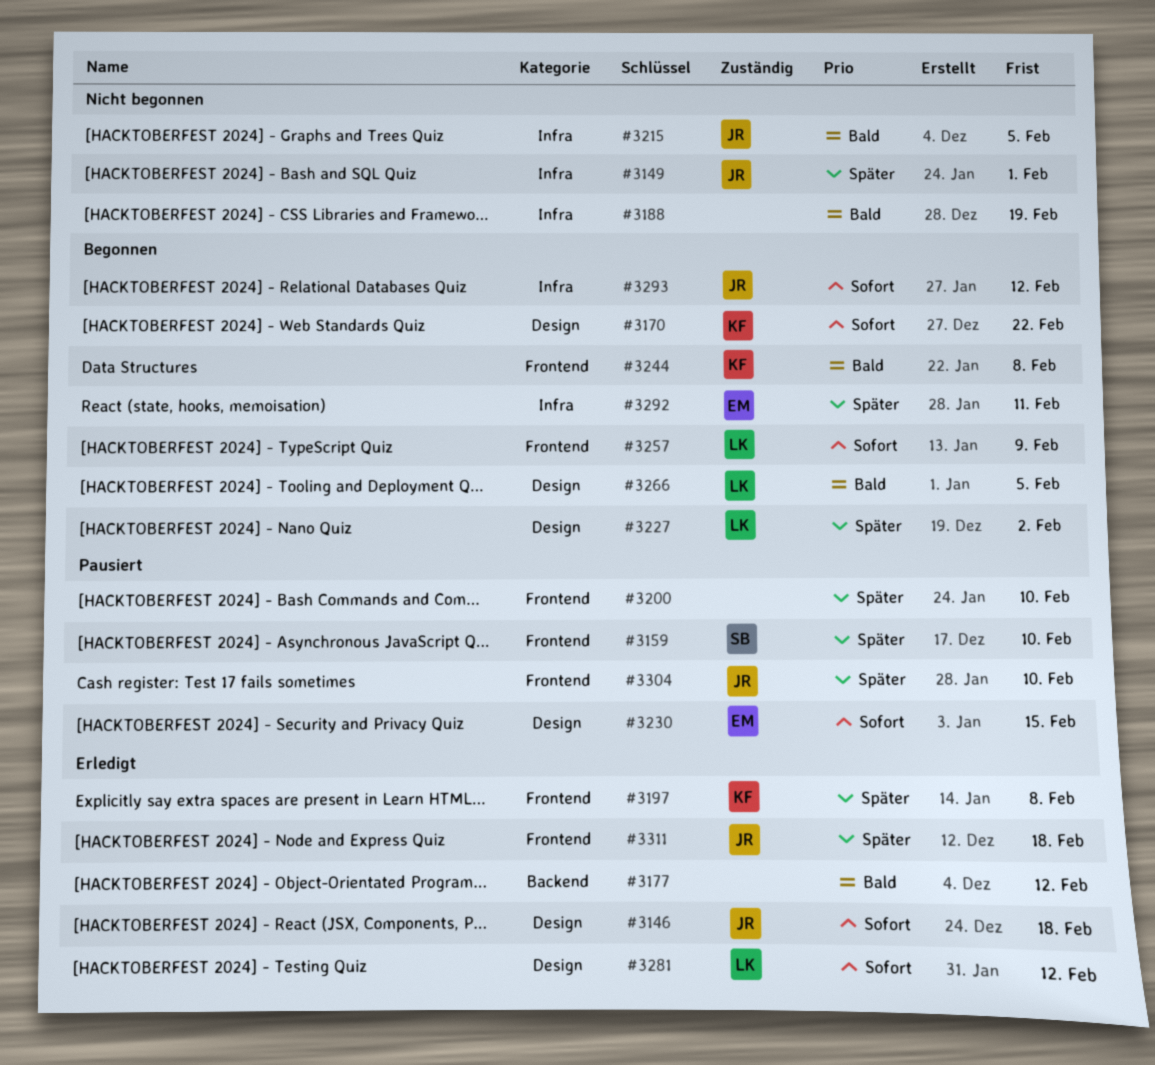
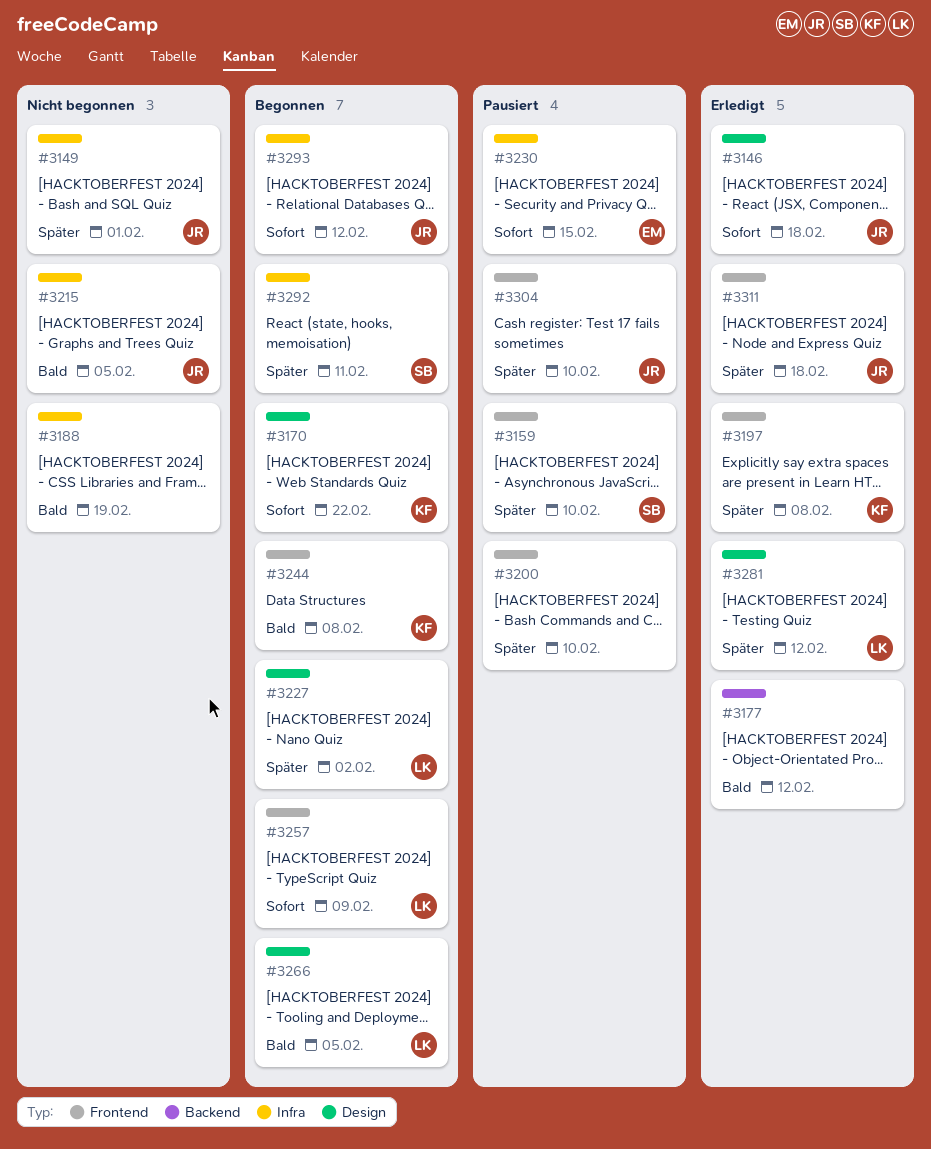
#3230, label: Design -> Infra
#3281, priority: Sofort -> Später
#3292, owner: EM -> SB

